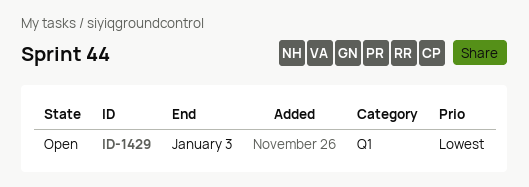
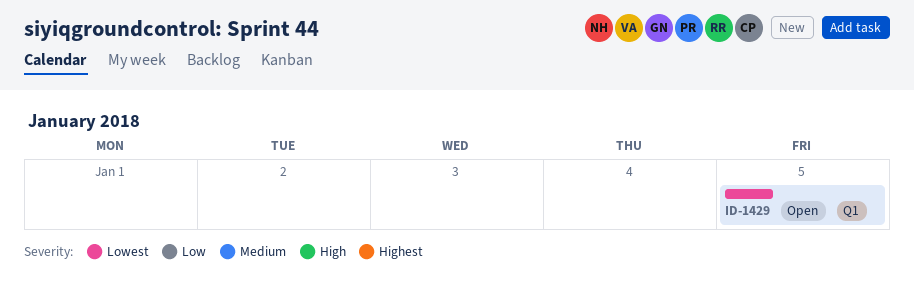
ID-1429, due: Jan 3 -> Jan 5

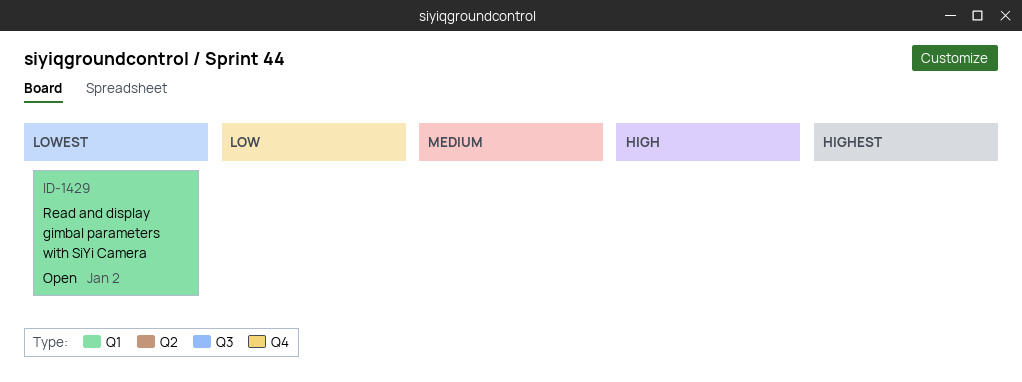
ID-1429, due: Jan 5 -> Jan 2

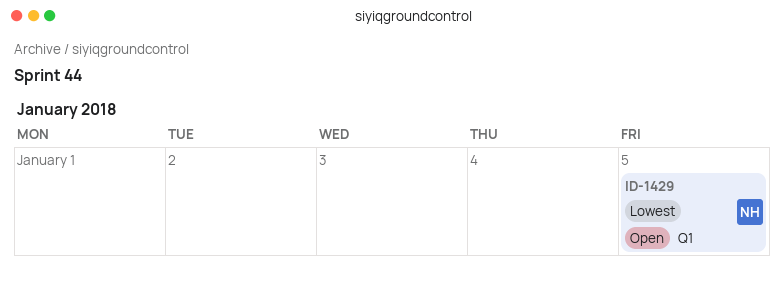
ID-1429, due: Jan 2 -> Jan 5

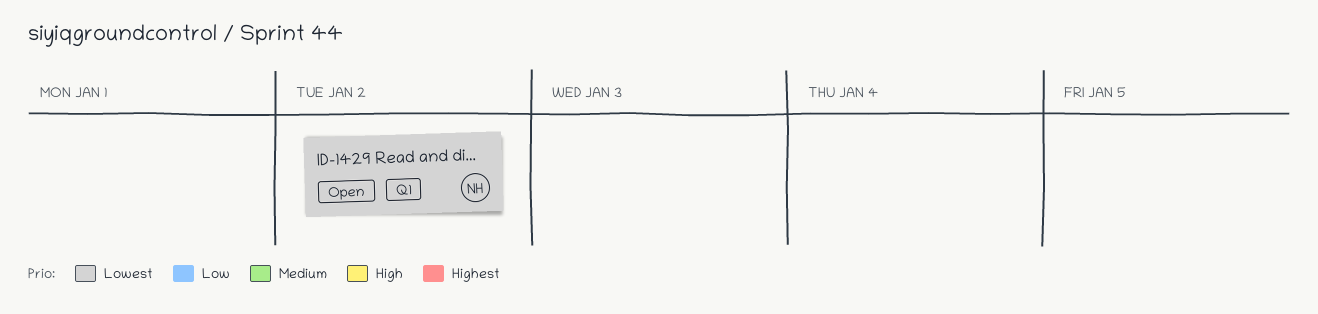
ID-1429, due: Jan 5 -> Jan 2

